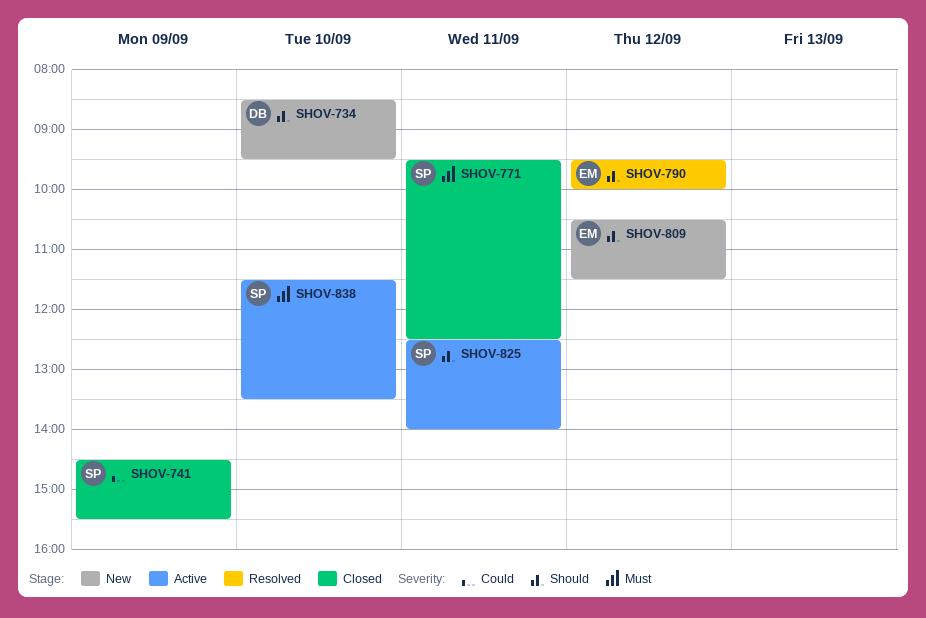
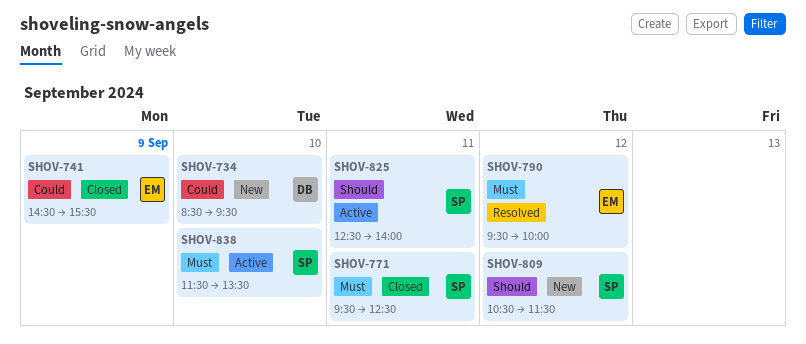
SHOV-734, priority: Should -> Could
SHOV-741, owner: SP -> EM
SHOV-790, priority: Should -> Must
SHOV-809, owner: EM -> SP

